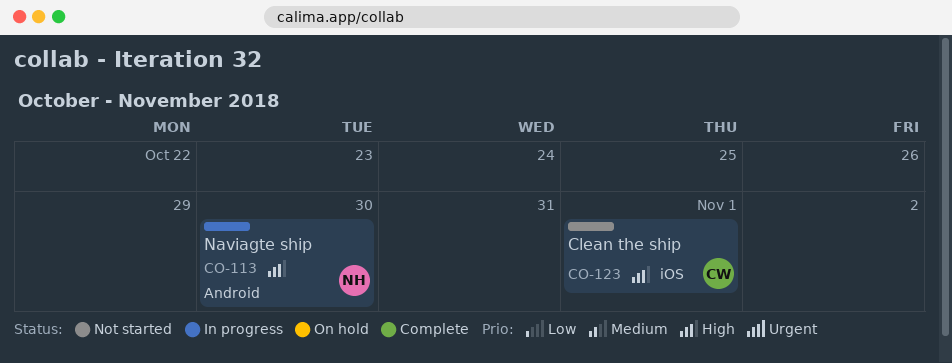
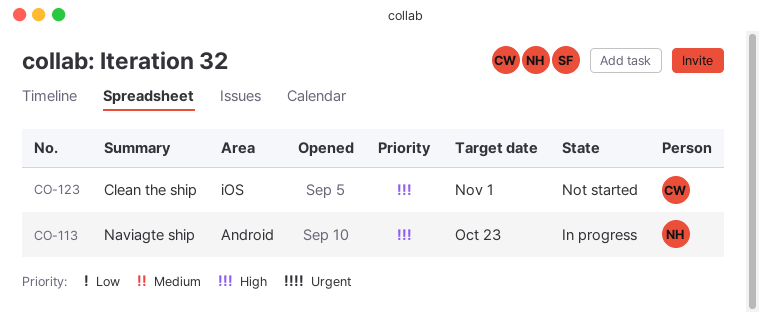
CO-113, due: Oct 30 -> Oct 23

